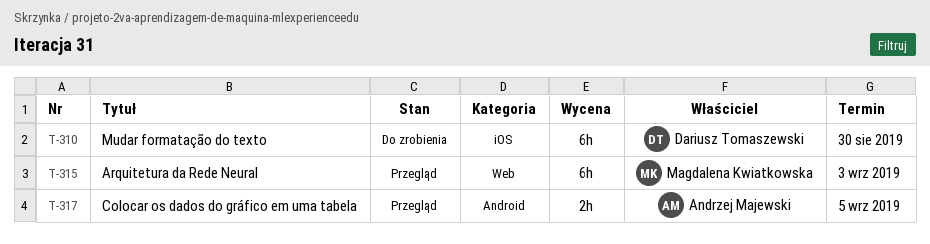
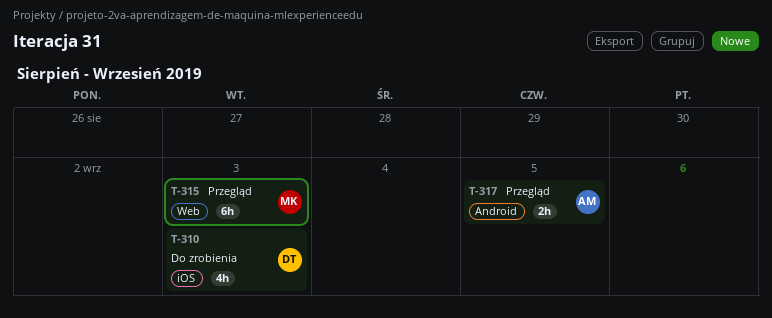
T-310, estimate: 6h -> 4h
T-310, due: Aug 30 -> Sep 3

